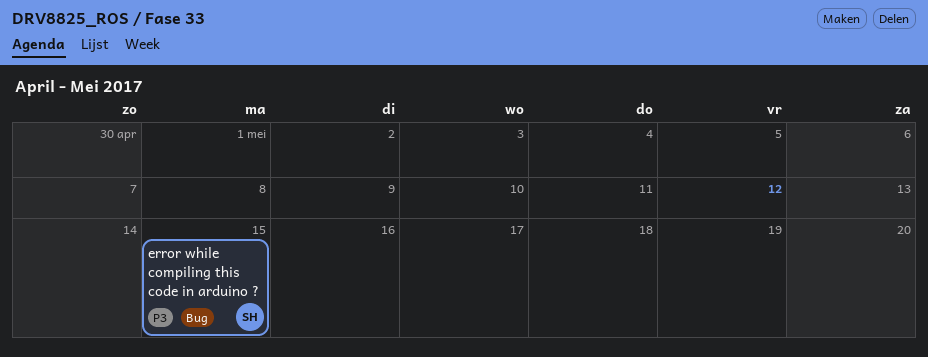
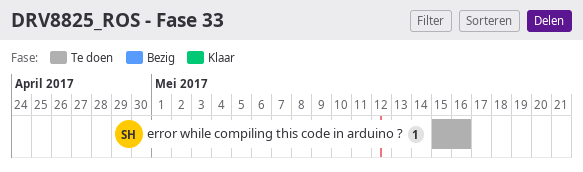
error while compiling this code in arduino ?, due: May 15 -> May 16

